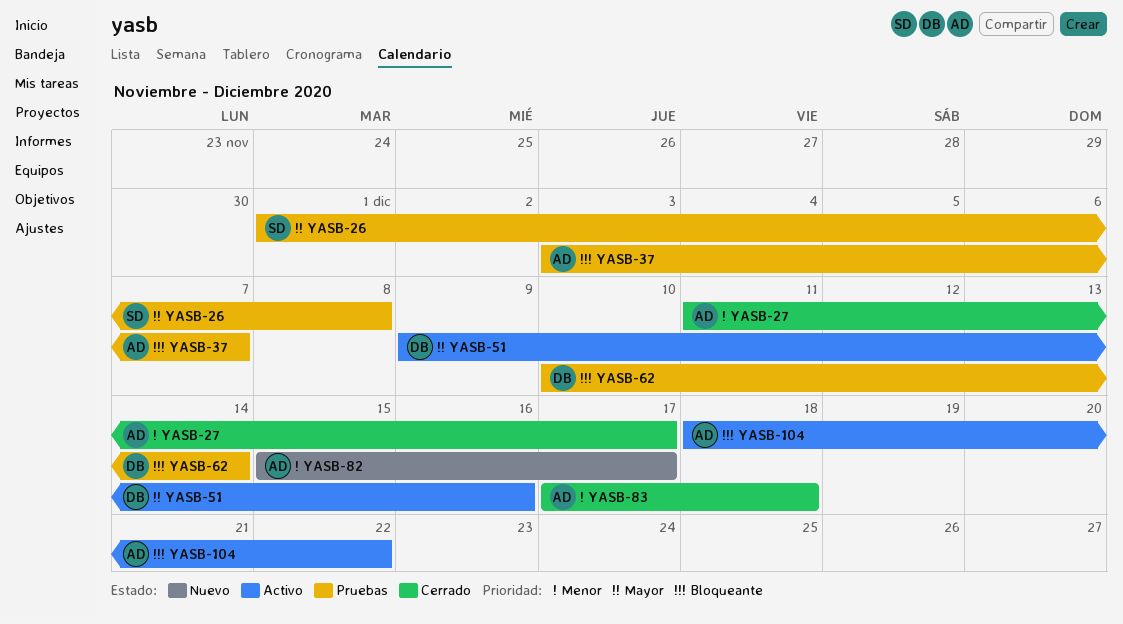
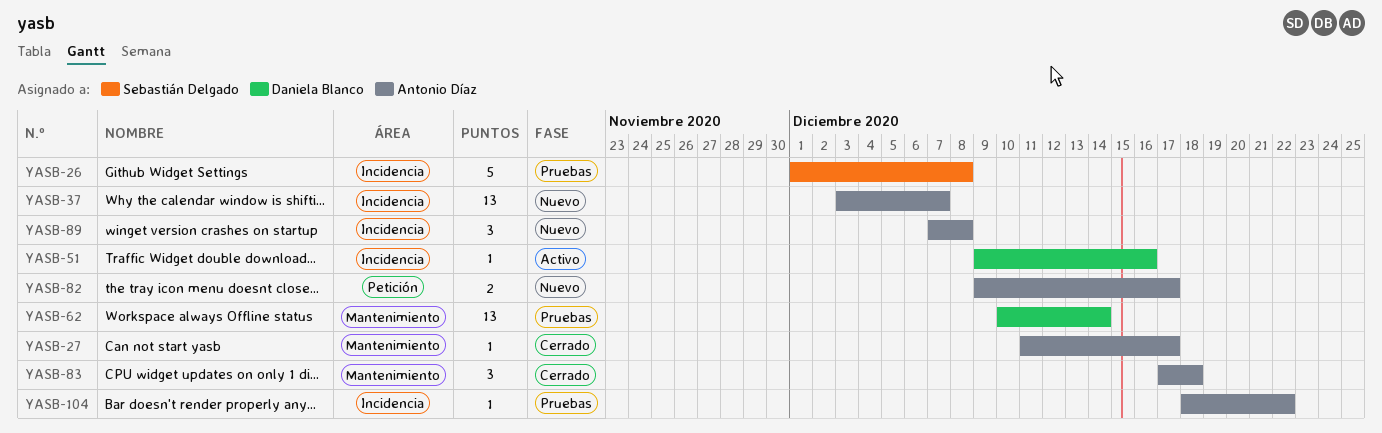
YASB-37, status: Pruebas -> Nuevo
YASB-82, start: Dec 15 -> Dec 9
YASB-89: none -> present
YASB-104, status: Activo -> Pruebas

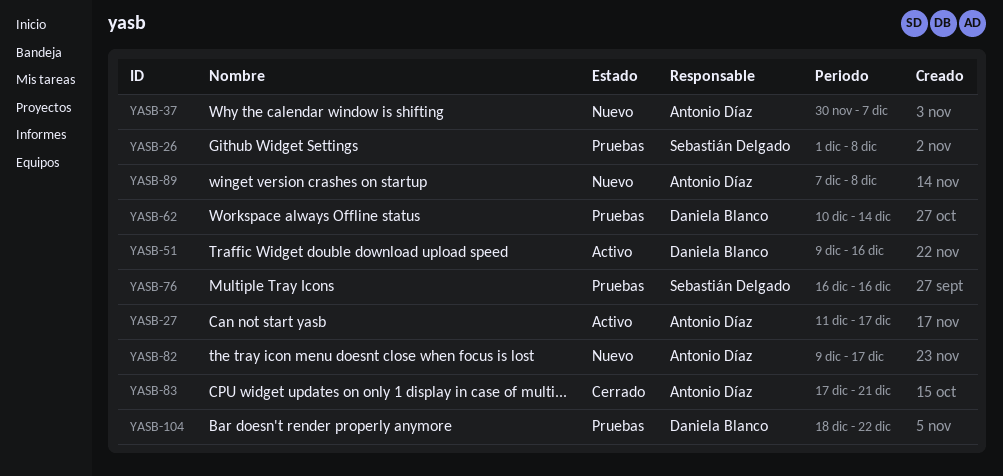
YASB-27, status: Cerrado -> Activo
YASB-37, start: Dec 3 -> Nov 30
YASB-76: none -> present
YASB-83, due: Dec 18 -> Dec 21
YASB-104, owner: Antonio Díaz -> Daniela Blanco

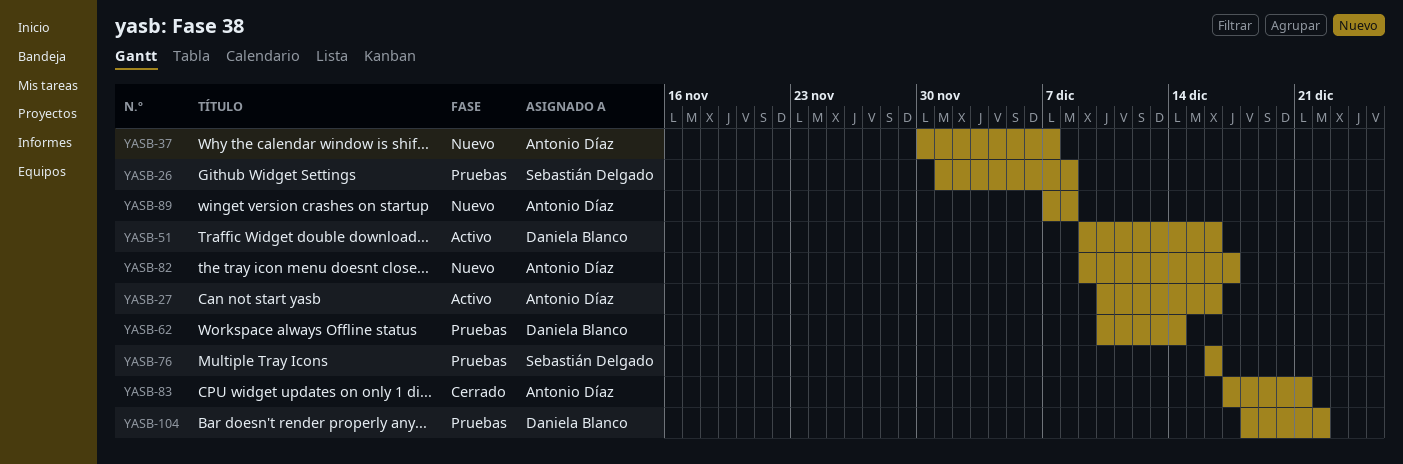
YASB-27, start: Dec 11 -> Dec 10
YASB-27, due: Dec 17 -> Dec 16

